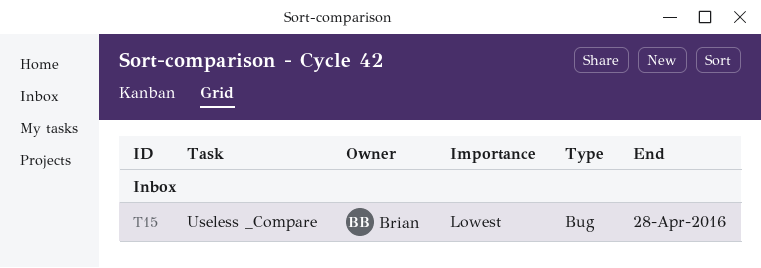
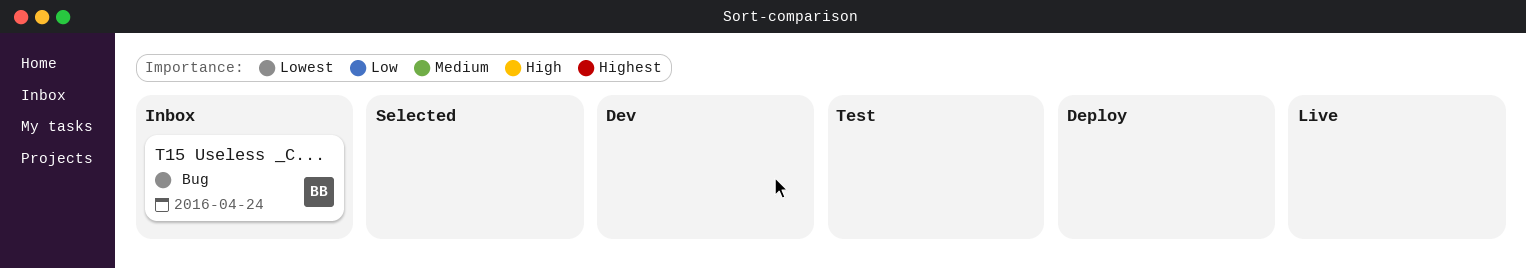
T15, due: Apr 28 -> Apr 24

